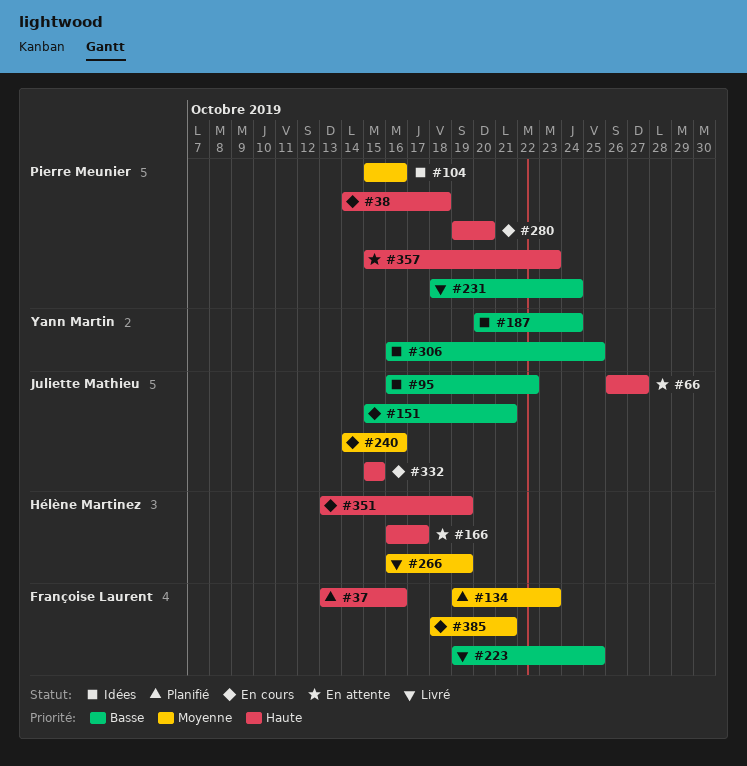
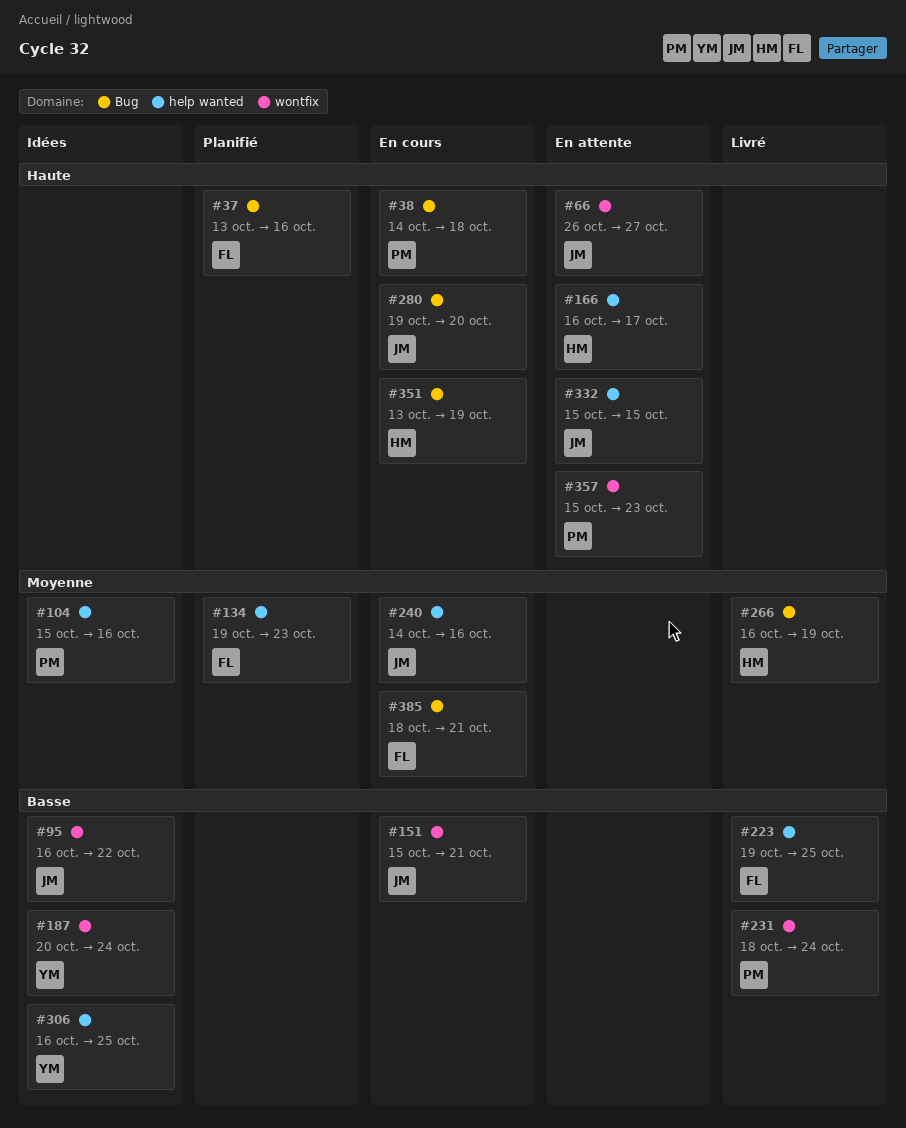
#280, owner: Pierre Meunier -> Juliette Mathieu
#332, status: En cours -> En attente

